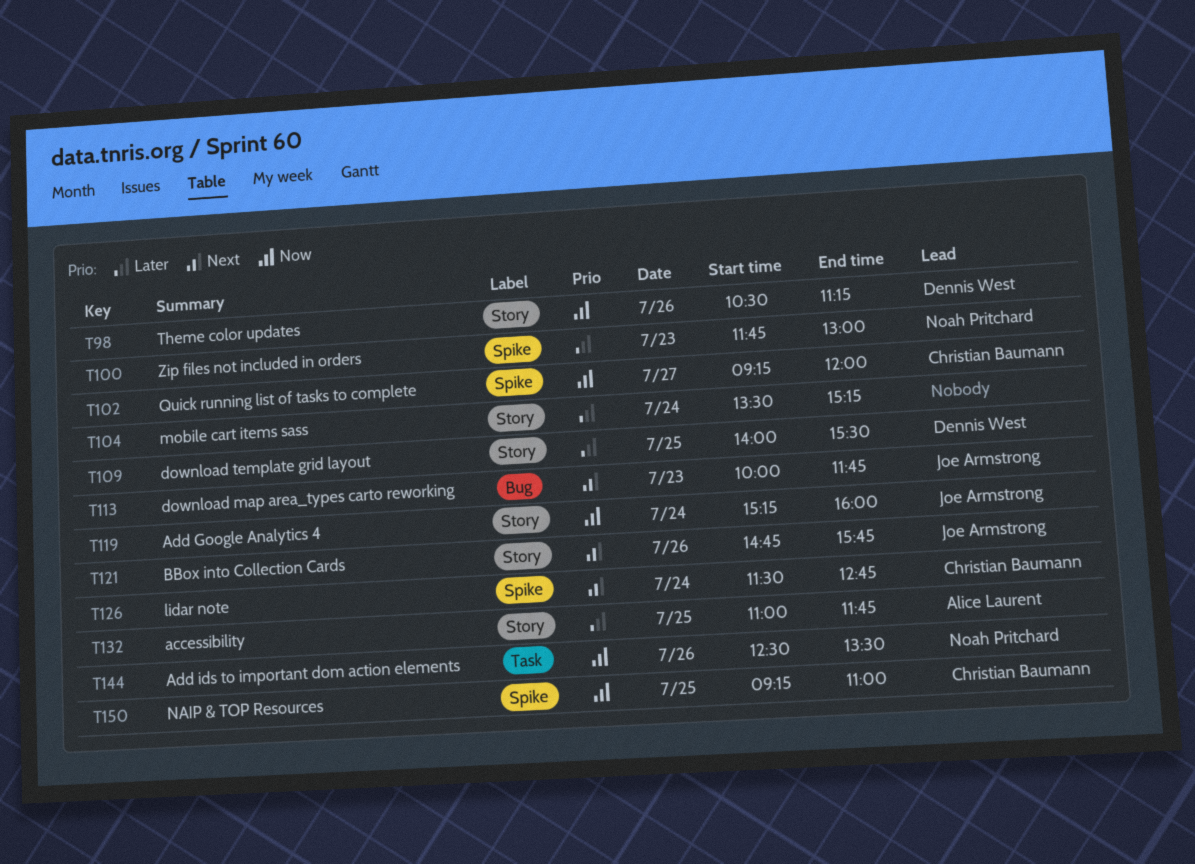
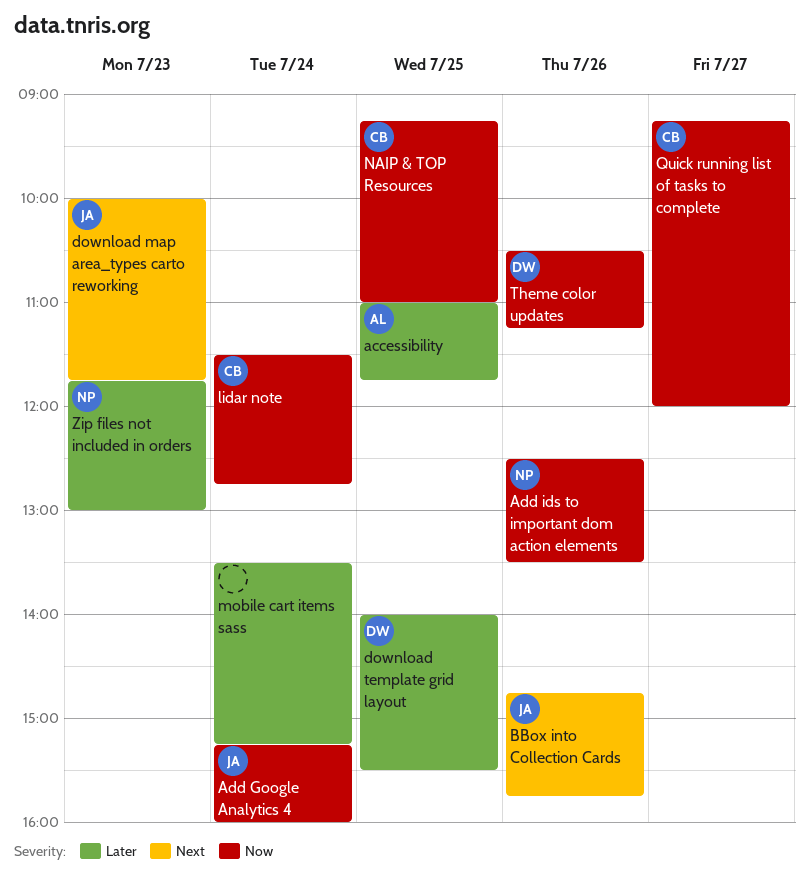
lidar note, priority: Next -> Now

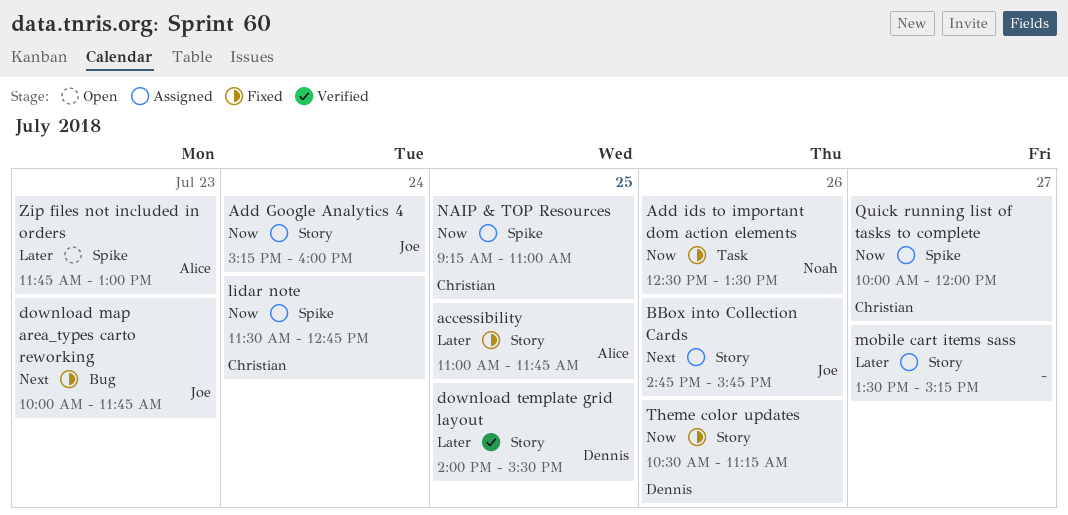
mobile cart items sass, day: Jul 24 -> Jul 27
Quick running list of tasks to complete, begins: 09:15 -> 10:00
Zip files not included in orders, owner: Noah -> Alice

